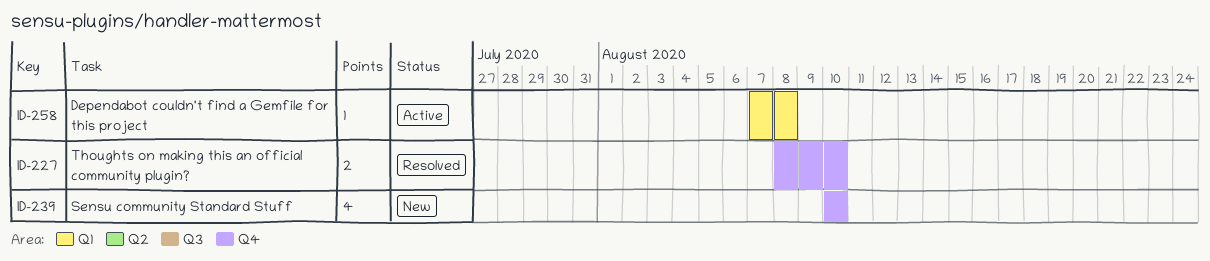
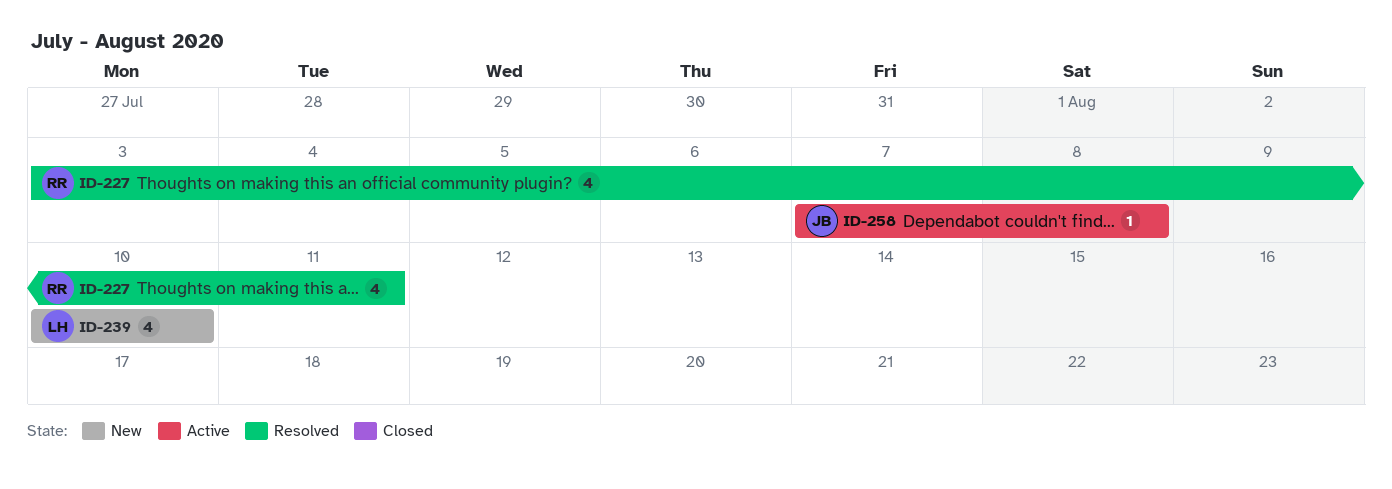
ID-227, estimate: 2 -> 4
ID-227, start: Aug 8 -> Aug 3
ID-227, due: Aug 10 -> Aug 11

